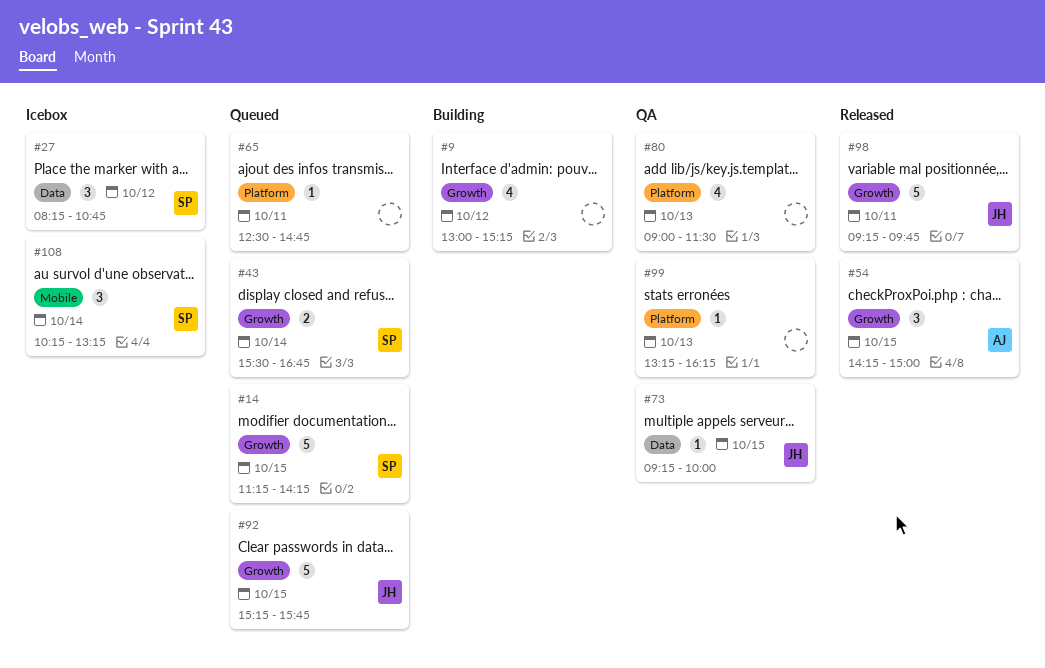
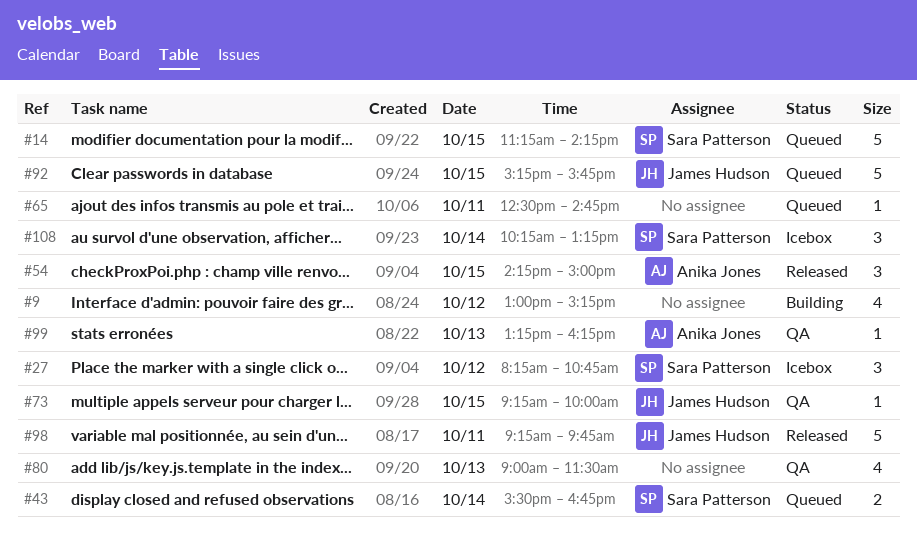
#99, owner: none -> Anika Jones

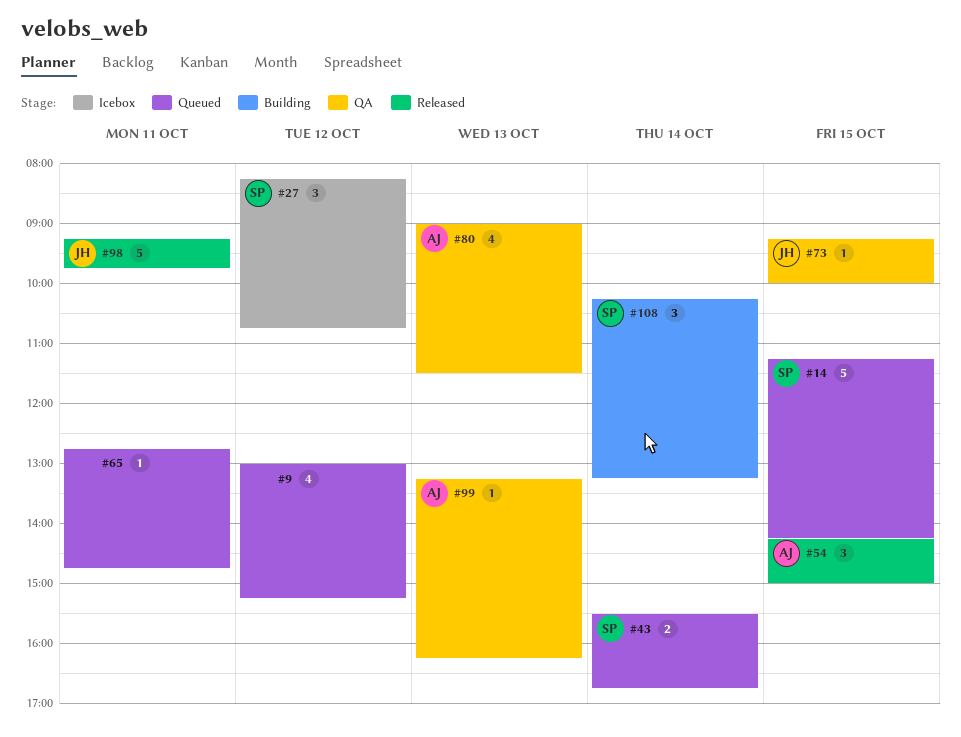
#9, status: Building -> Queued
#65, begins: 12:30 -> 12:45
#80, owner: none -> Anika Jones
#92: present -> none
#108, status: Icebox -> Building

